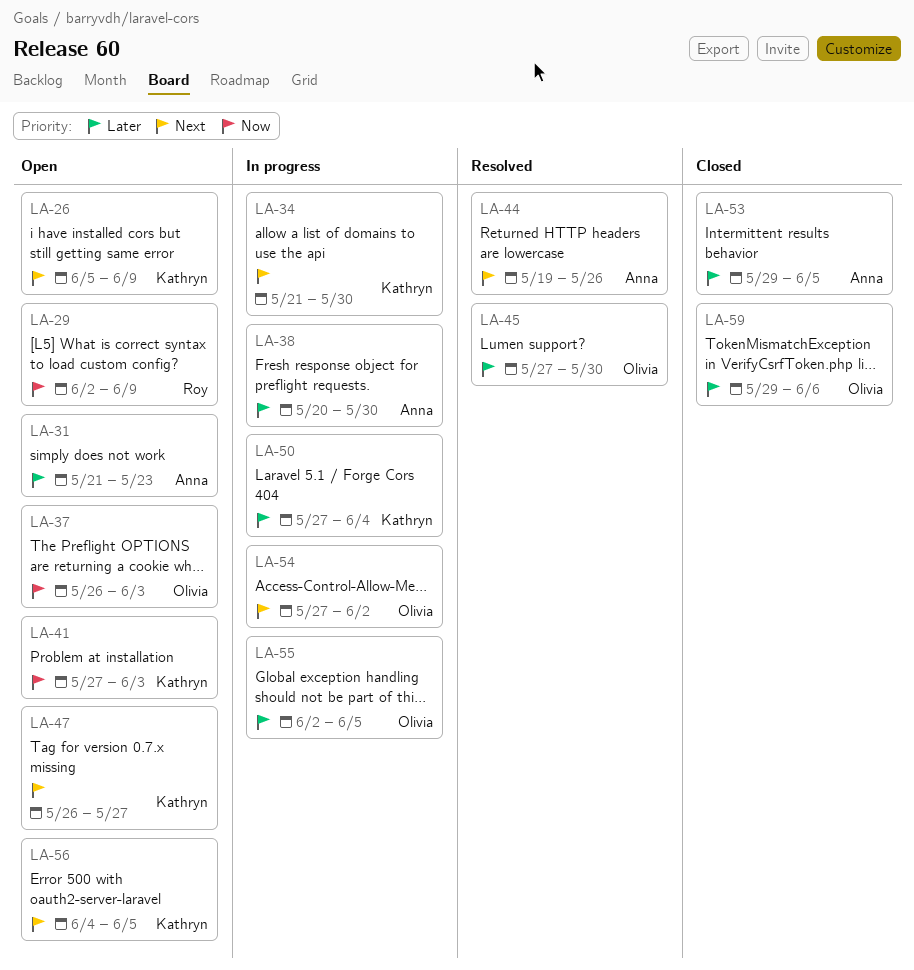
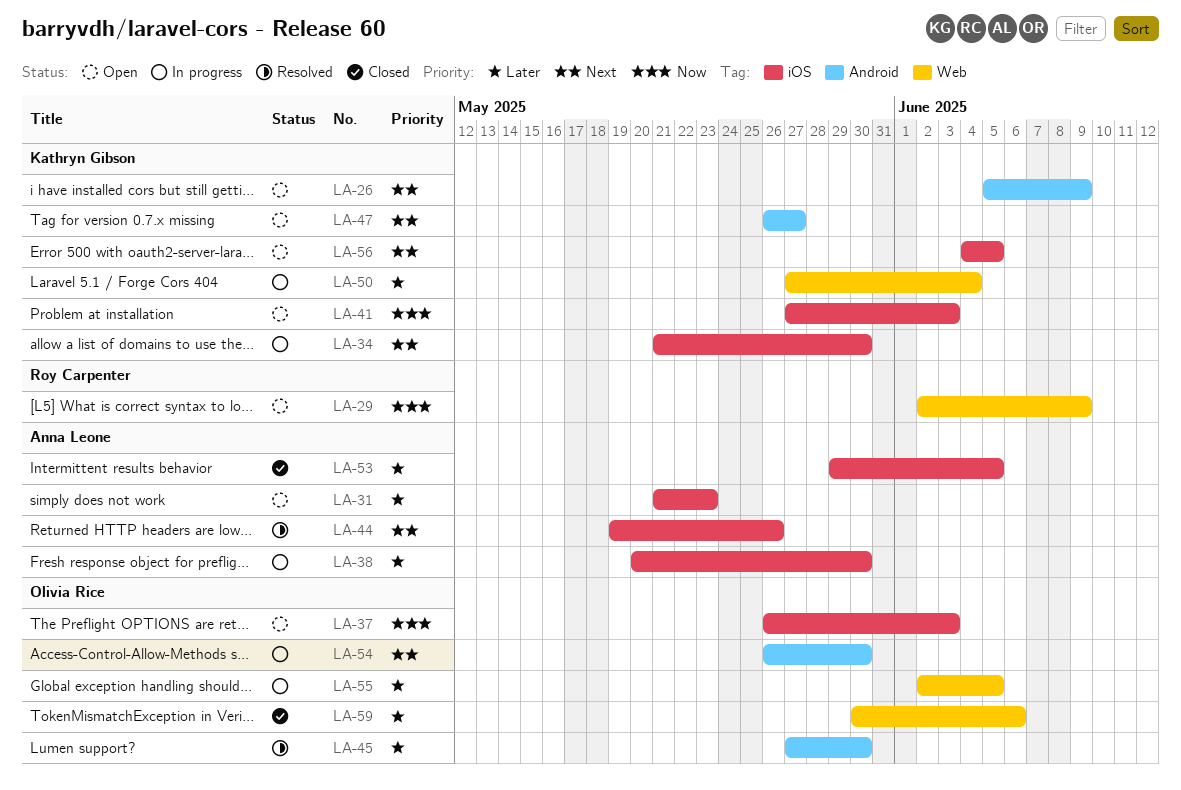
LA-54, start: May 27 -> May 26
LA-54, due: Jun 2 -> May 30
LA-59, start: May 29 -> May 30

